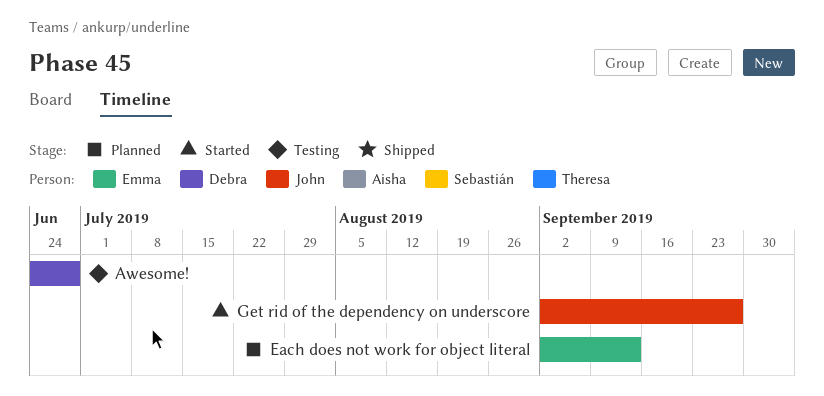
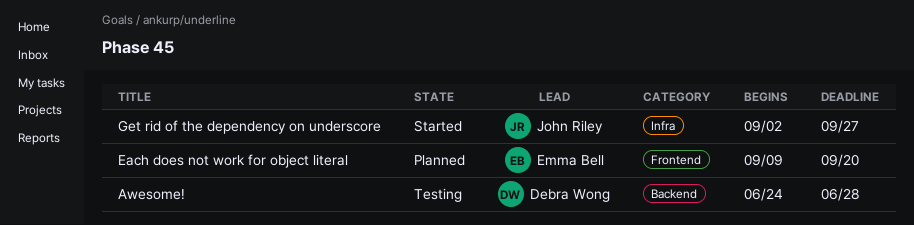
Each does not work for object literal, start: Sep 2 -> Sep 9
Each does not work for object literal, due: Sep 13 -> Sep 20

